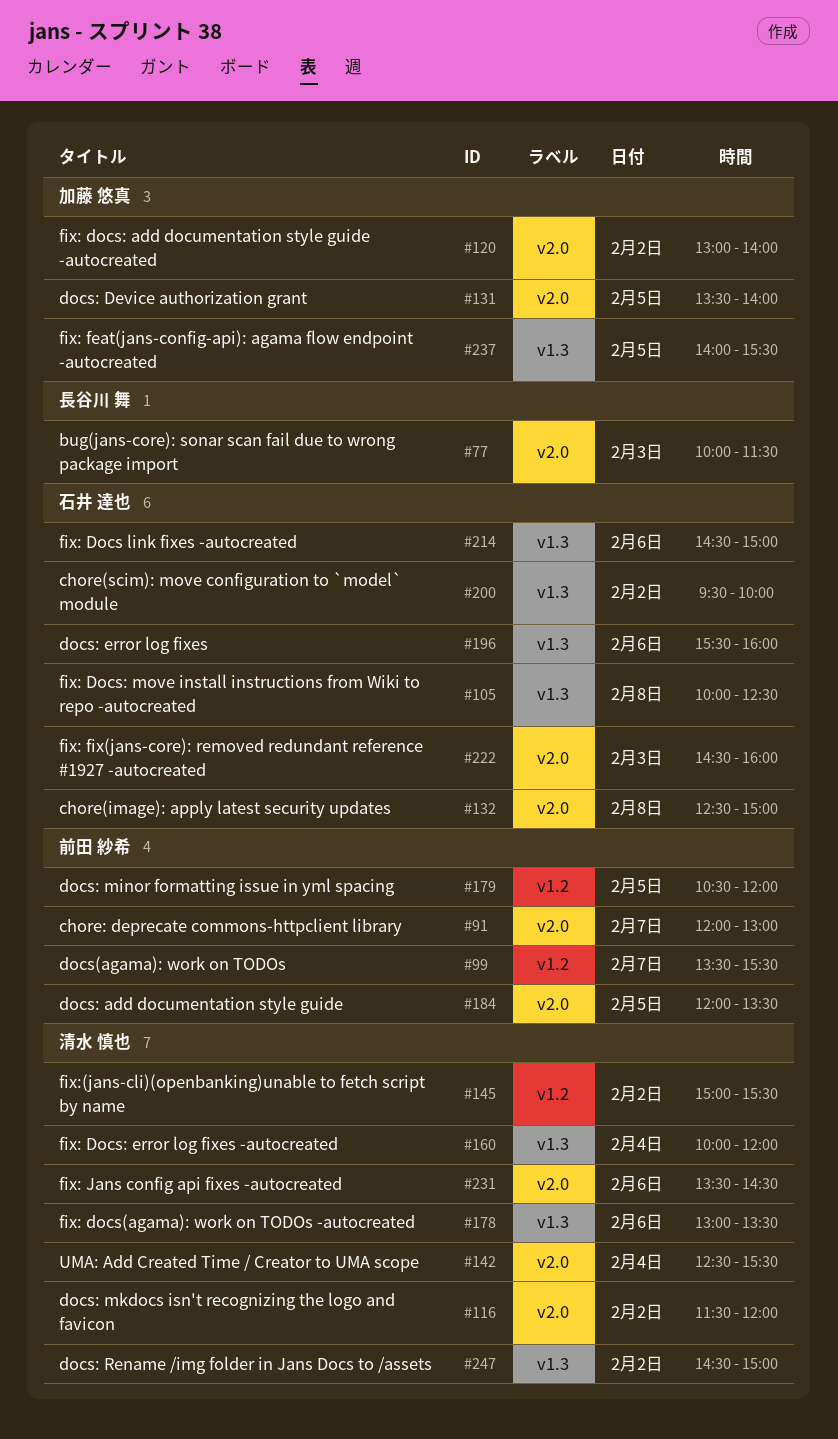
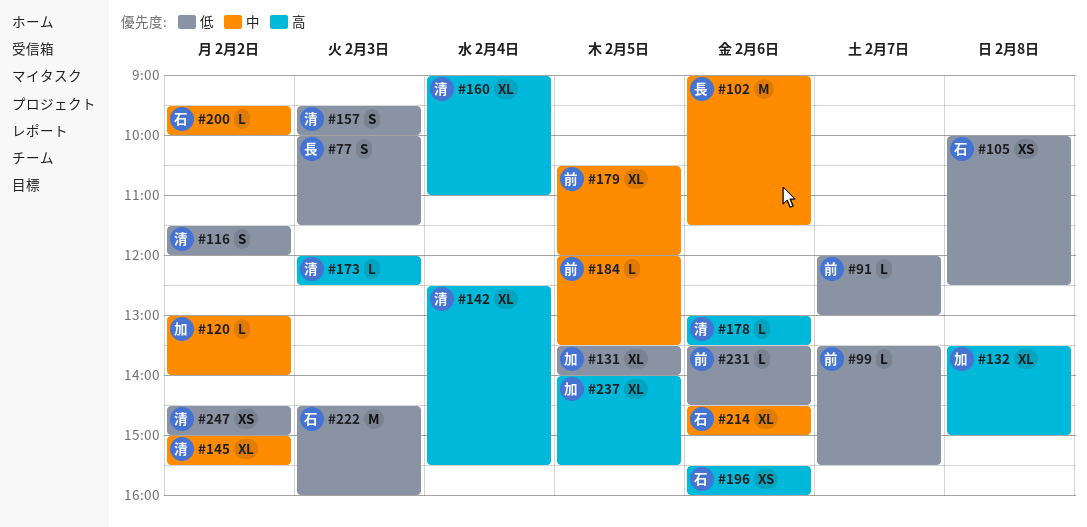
#102: none -> present
#132, owner: 石井 達也 -> 加藤 悠真
#132, begins: 12:30 -> 13:30
#157: none -> present
#160, begins: 10:00 -> 09:00
#160, ends: 12:00 -> 11:00
#173: none -> present
#231, owner: 清水 慎也 -> 前田 紗希

